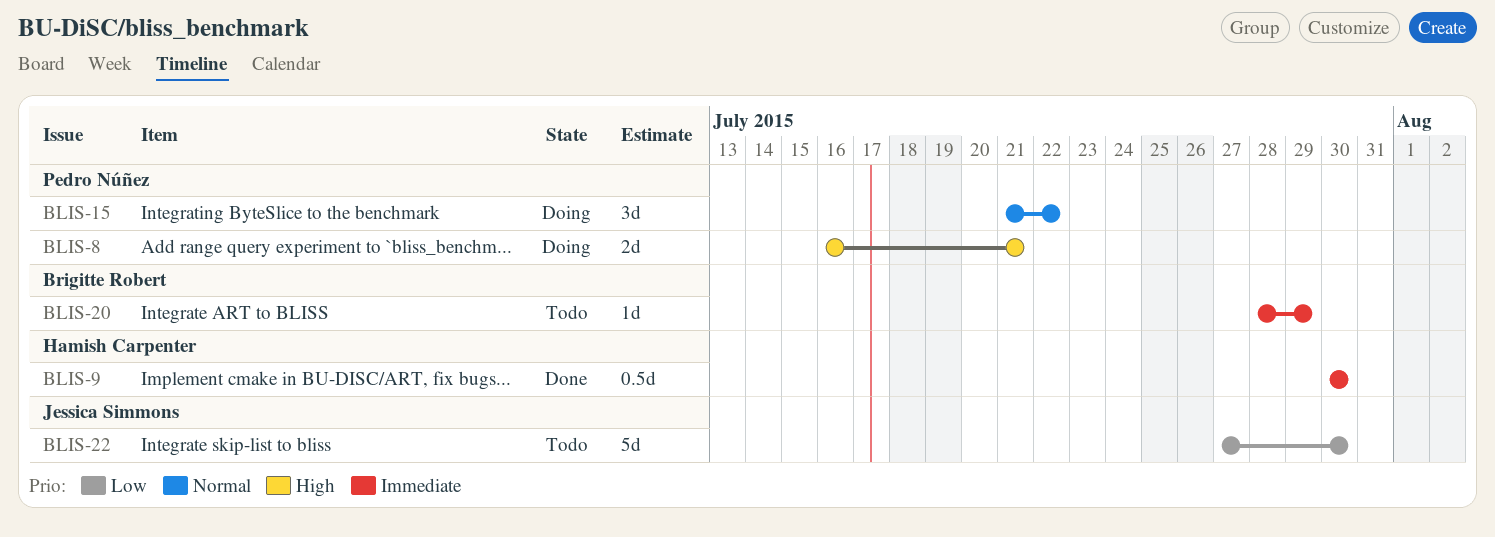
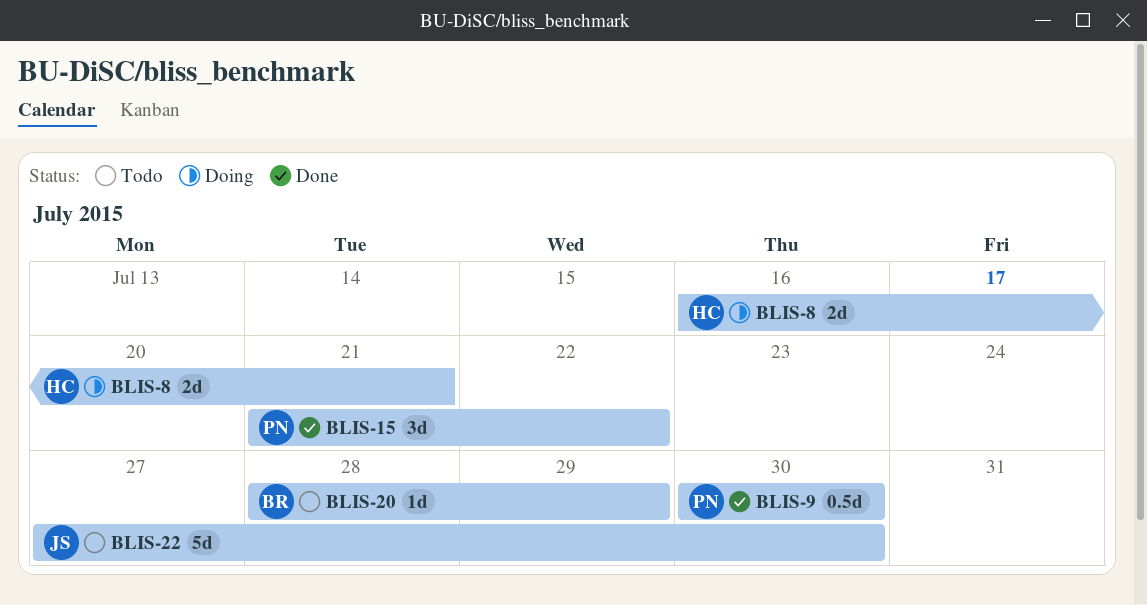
BLIS-8, owner: Pedro Núñez -> Hamish Carpenter
BLIS-9, owner: Hamish Carpenter -> Pedro Núñez
BLIS-15, status: Doing -> Done

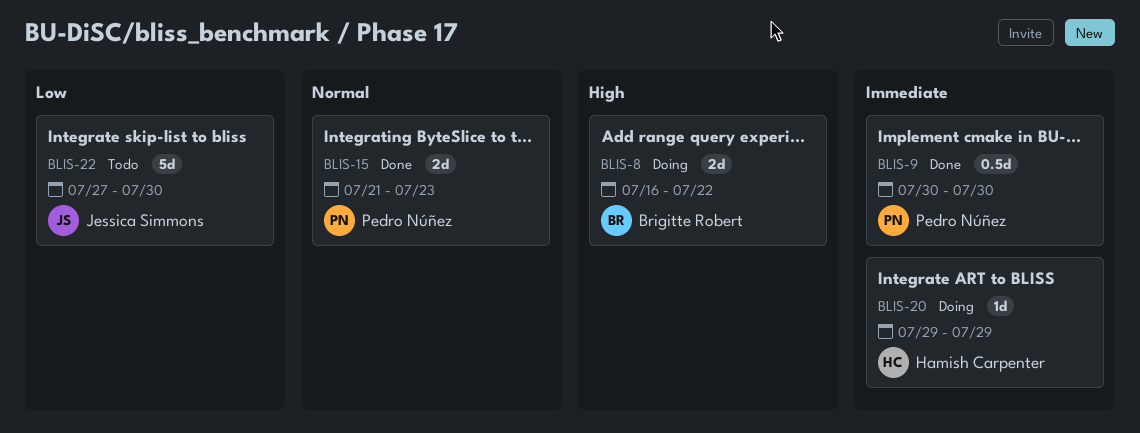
BLIS-8, owner: Hamish Carpenter -> Brigitte Robert
BLIS-8, due: Jul 21 -> Jul 22
BLIS-15, estimate: 3d -> 2d
BLIS-15, due: Jul 22 -> Jul 23
BLIS-20, status: Todo -> Doing
BLIS-20, owner: Brigitte Robert -> Hamish Carpenter
BLIS-20, start: Jul 28 -> Jul 29

